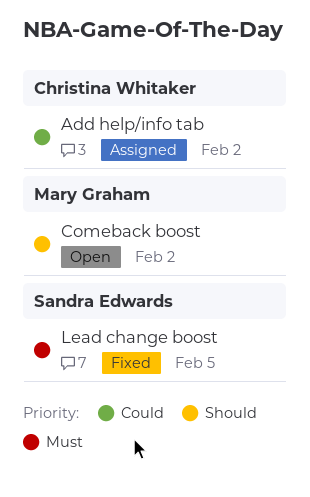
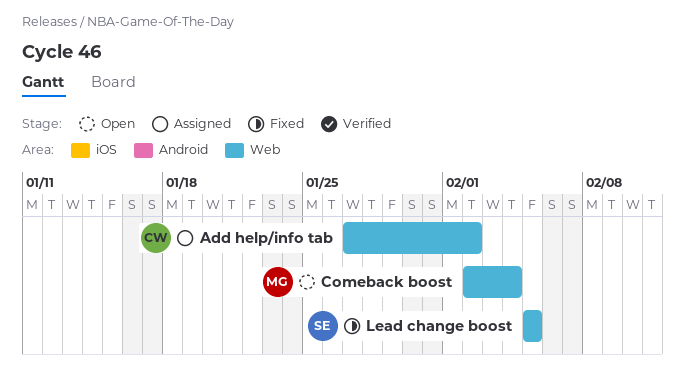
Comeback boost, due: Feb 2 -> Feb 4

